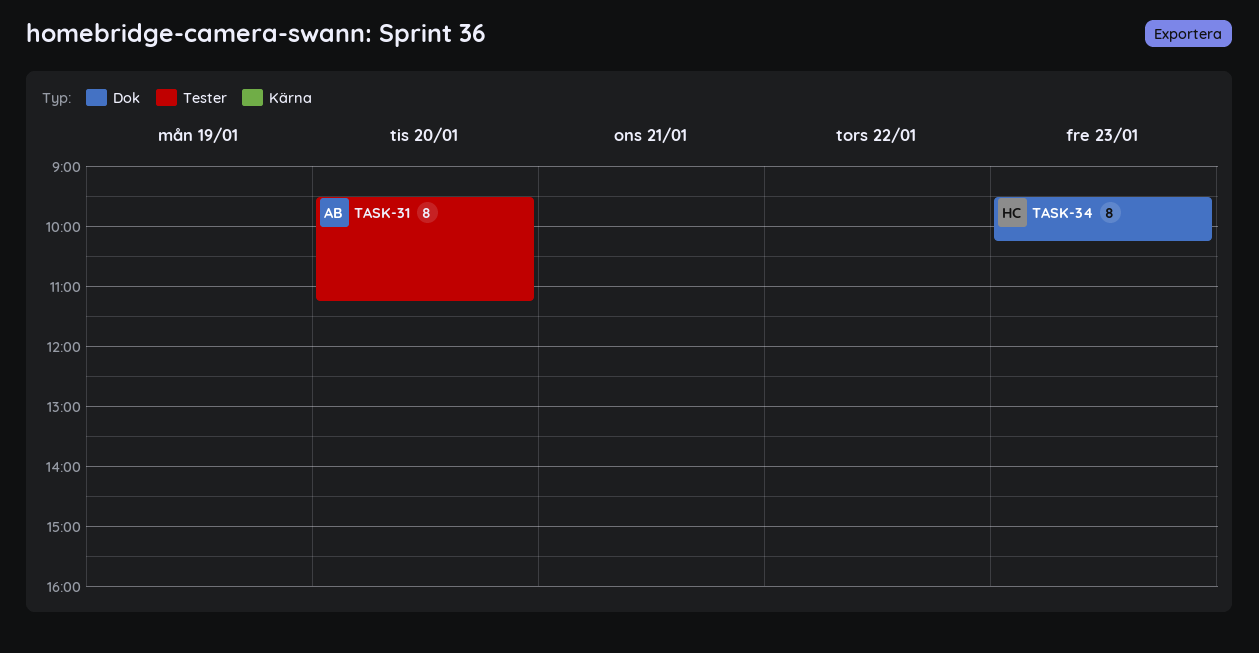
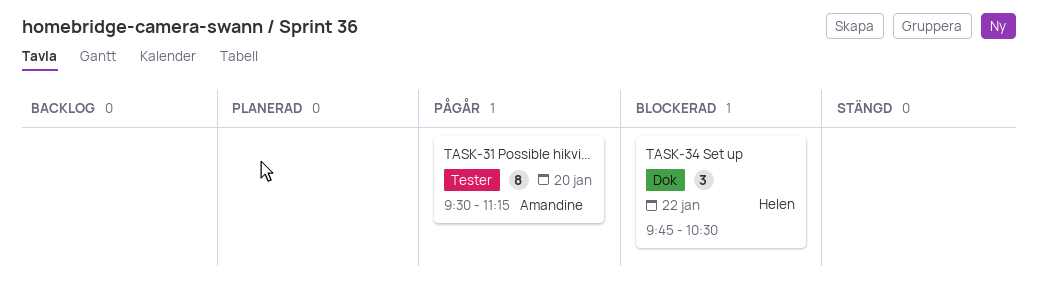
TASK-34, estimate: 8 -> 3
TASK-34, day: Jan 23 -> Jan 22
TASK-34, begins: 09:30 -> 09:45
TASK-34, ends: 10:15 -> 10:30

